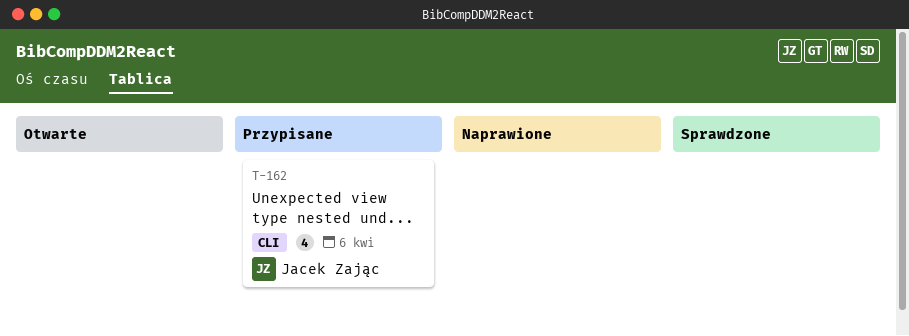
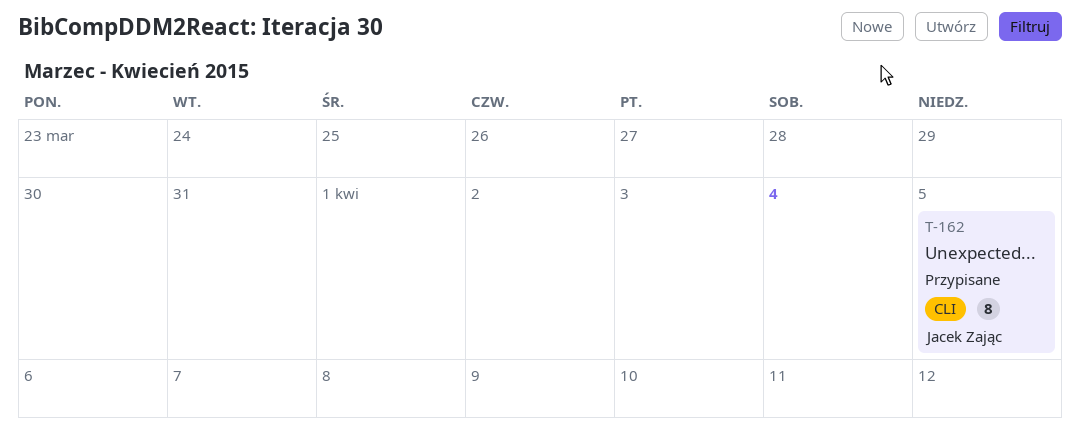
T-162, estimate: 4 -> 8
T-162, due: Apr 6 -> Apr 5

